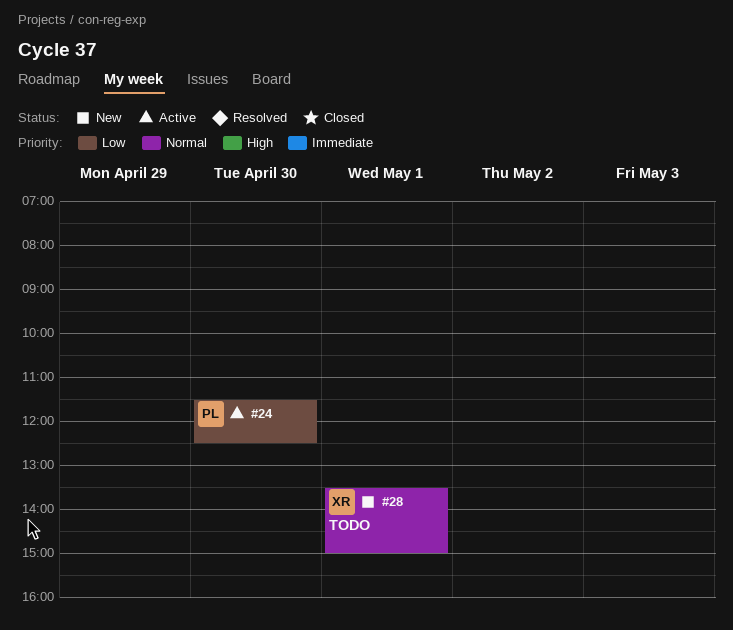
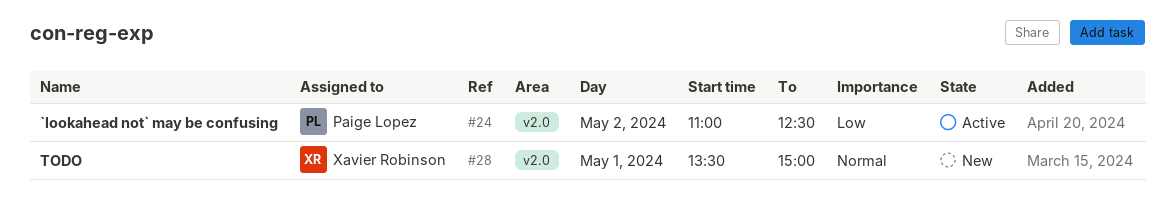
#24, day: Apr 30 -> May 2
#24, begins: 11:30 -> 11:00

